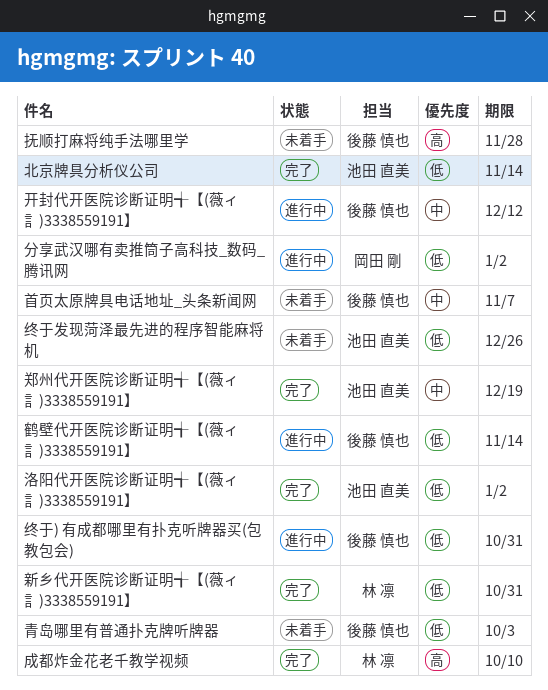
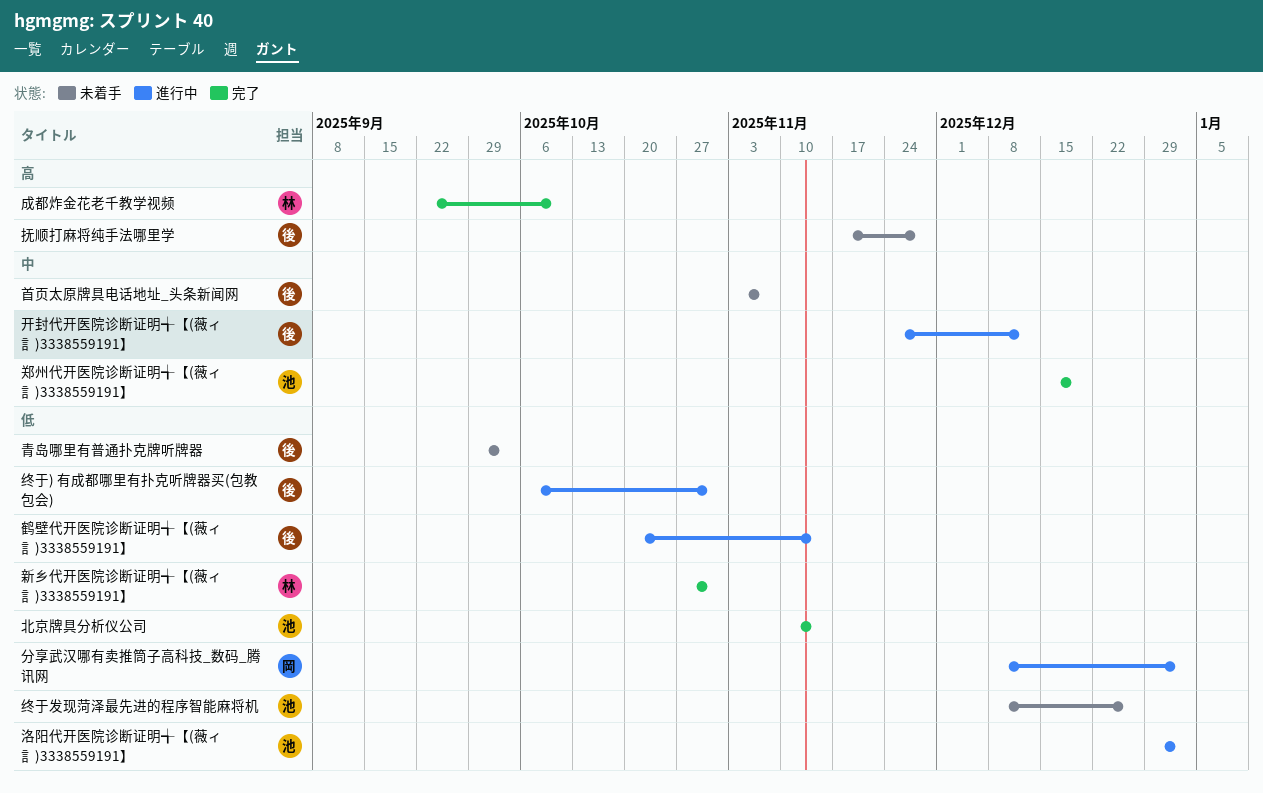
洛阳代开医院诊断证明╅【(薇ィ訁)3338559191】, status: 完了 -> 進行中

